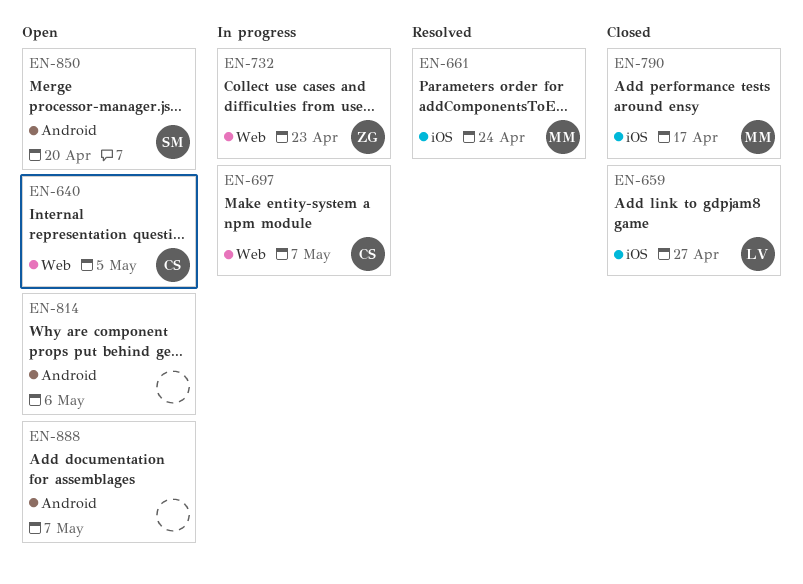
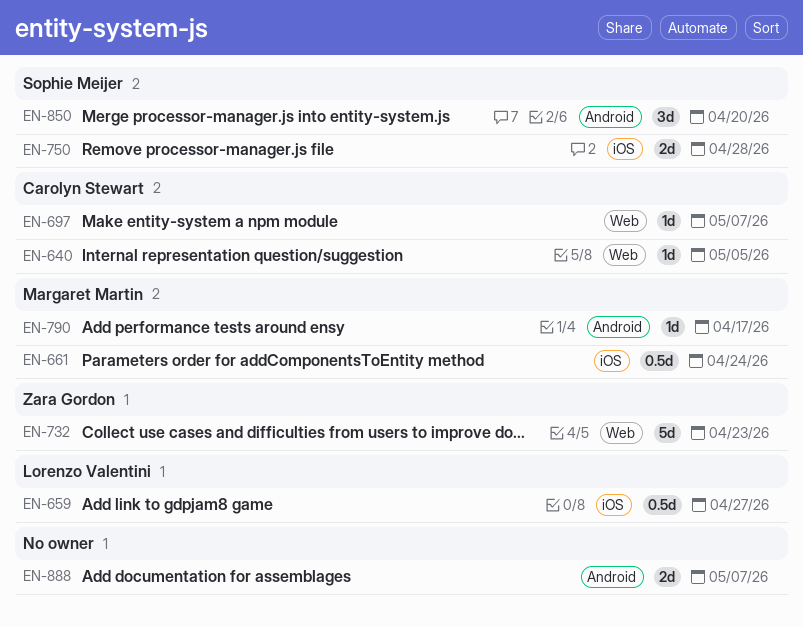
EN-750: none -> present
EN-790, label: iOS -> Android
EN-814: present -> none

